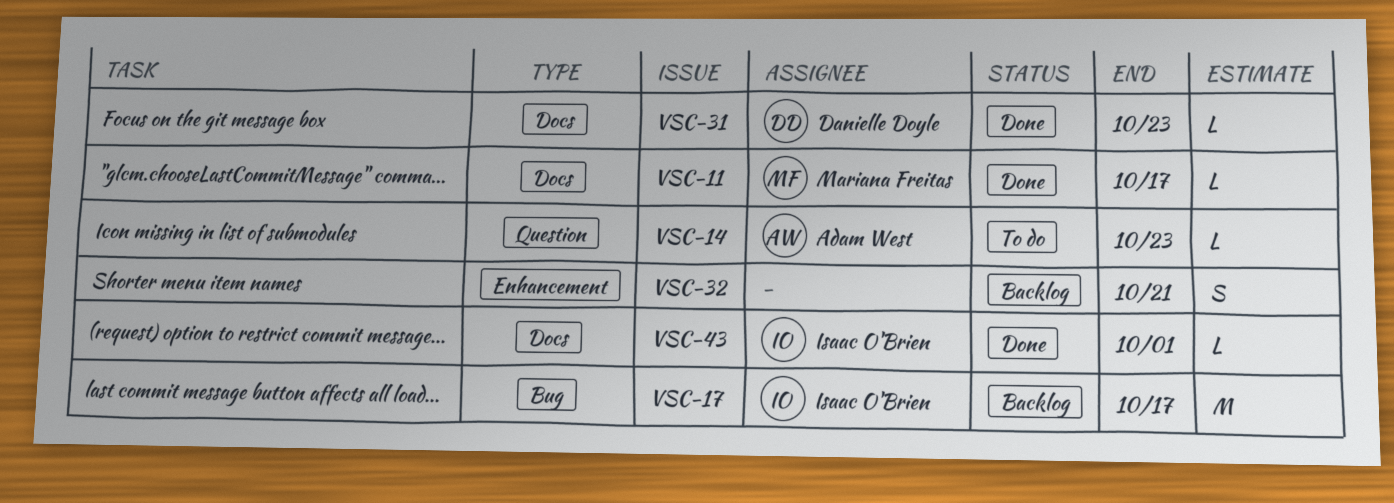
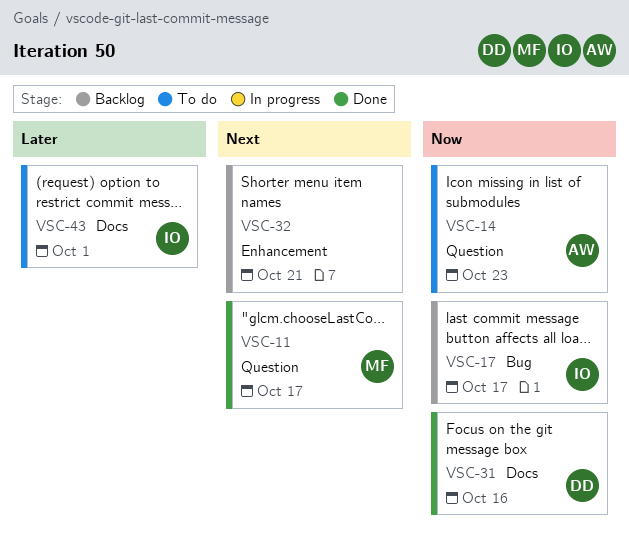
VSC-11, label: Docs -> Question
VSC-31, due: Oct 23 -> Oct 16
VSC-43, status: Done -> To do

